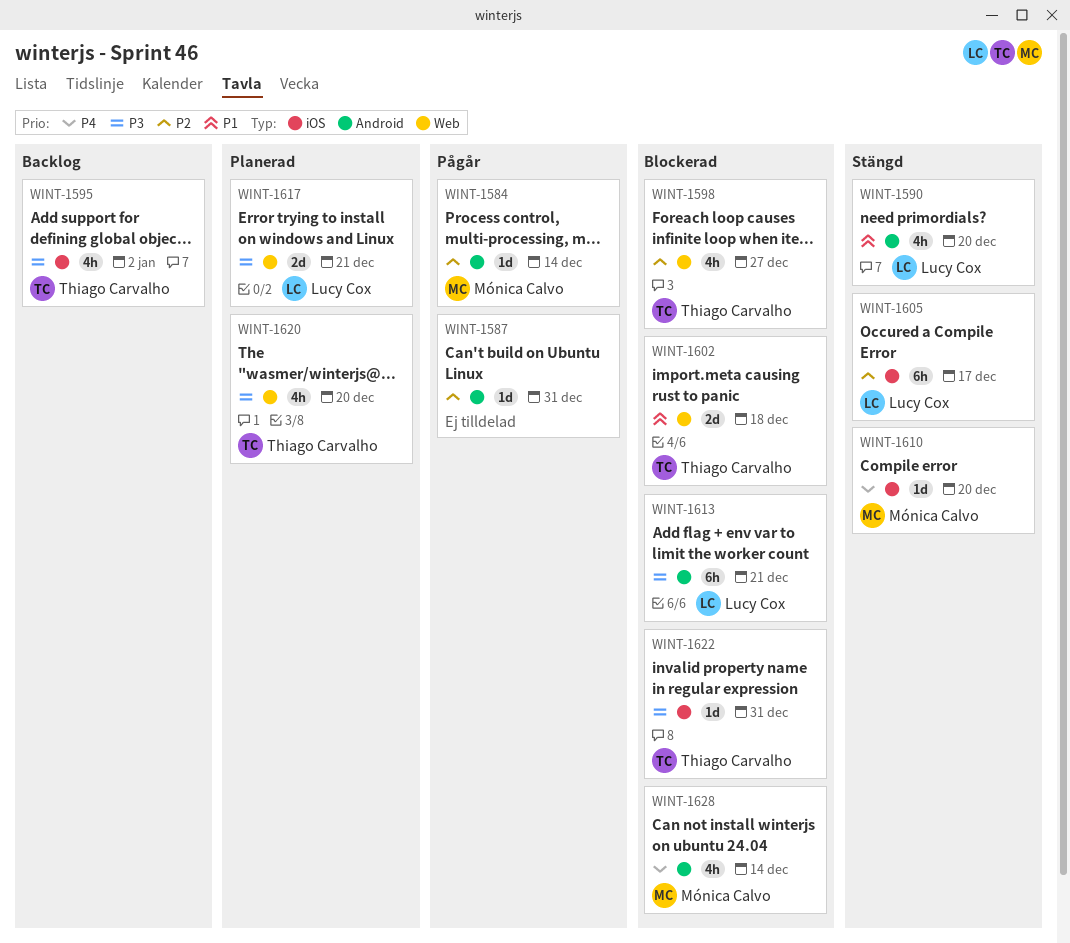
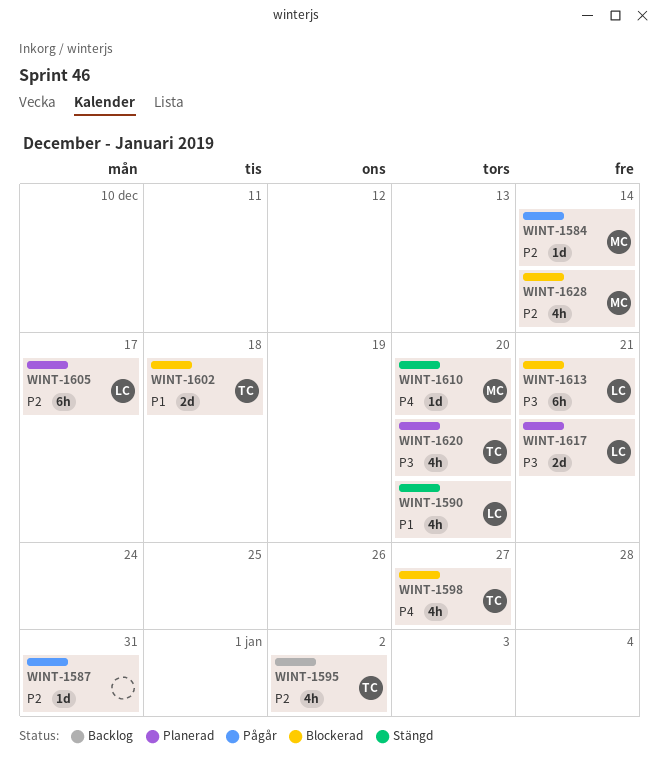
WINT-1595, priority: P3 -> P2
WINT-1598, priority: P2 -> P4
WINT-1605, status: Stängd -> Planerad
WINT-1622: present -> none
WINT-1628, priority: P4 -> P2

